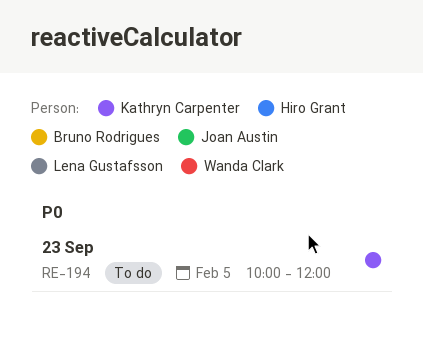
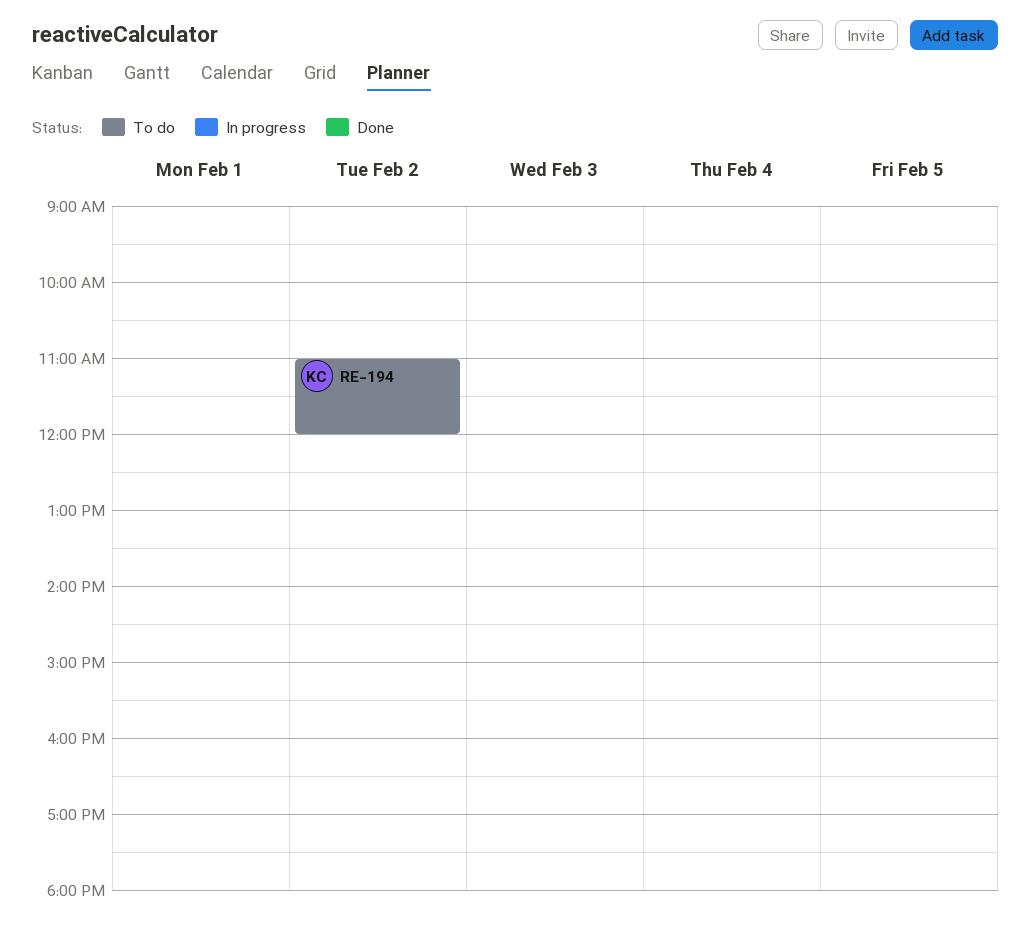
RE-194, day: Feb 5 -> Feb 2
RE-194, begins: 10:00 -> 11:00

